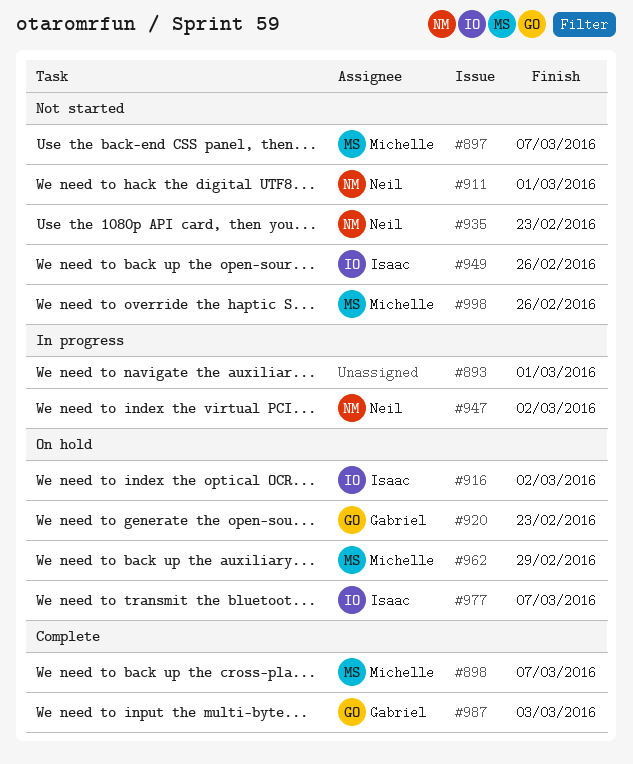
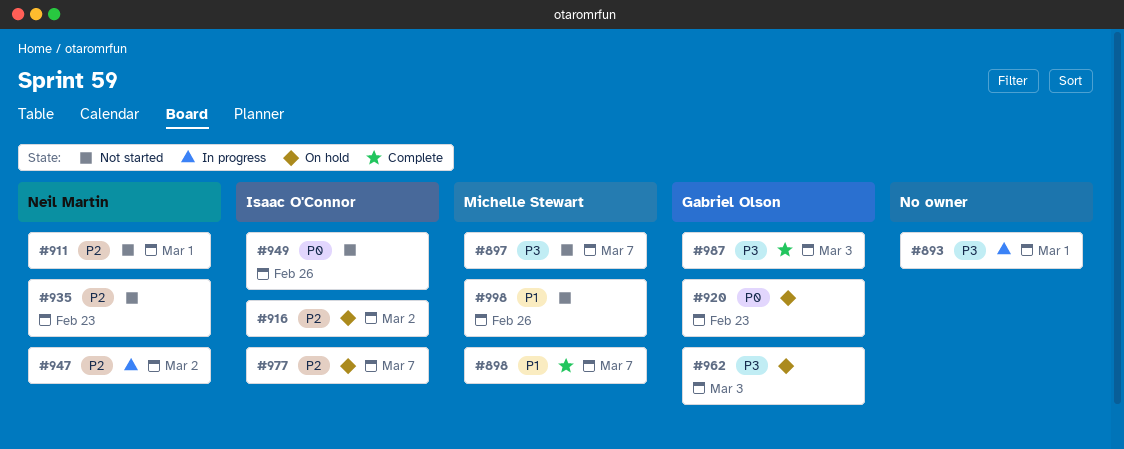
#962, owner: Michelle Stewart -> Gabriel Olson
#962, due: Feb 29 -> Mar 3

